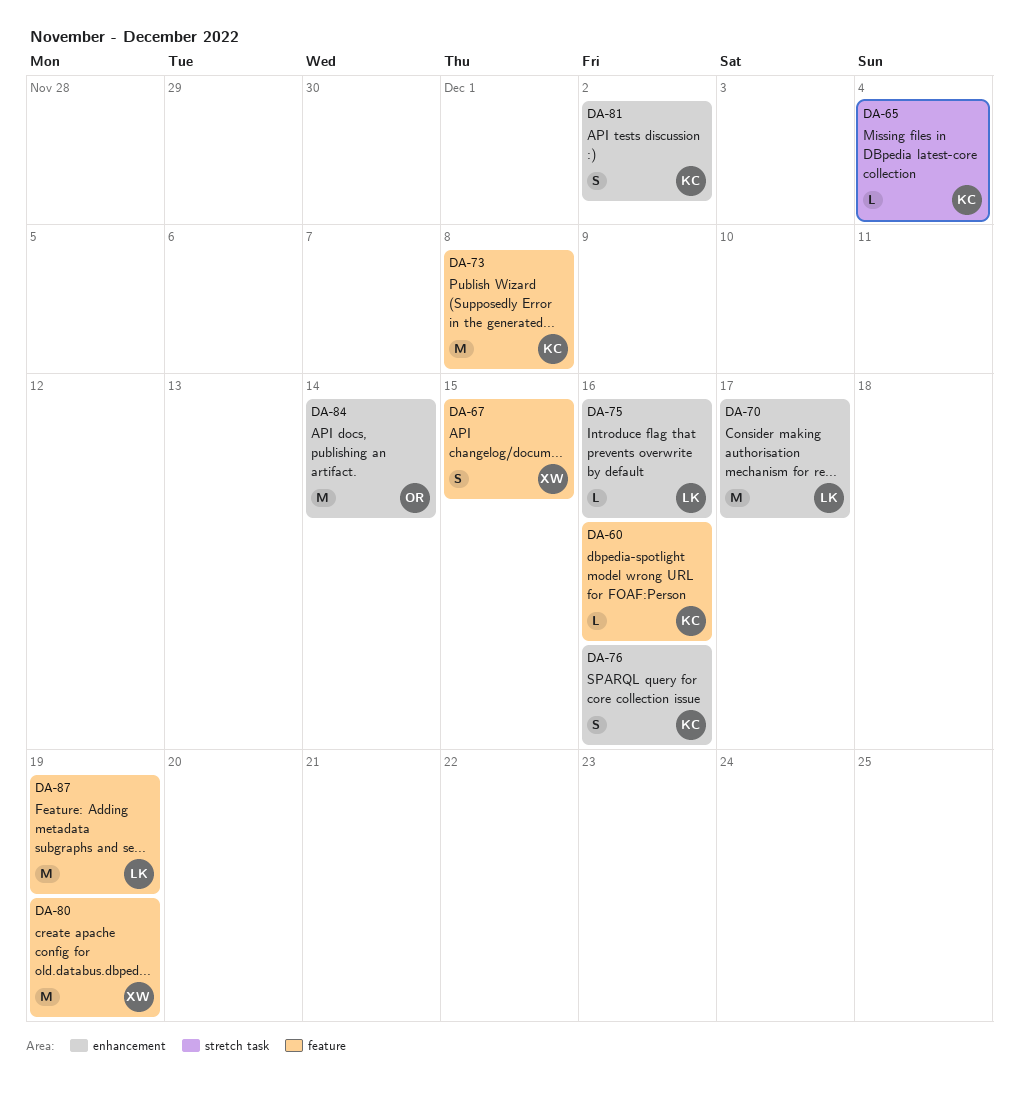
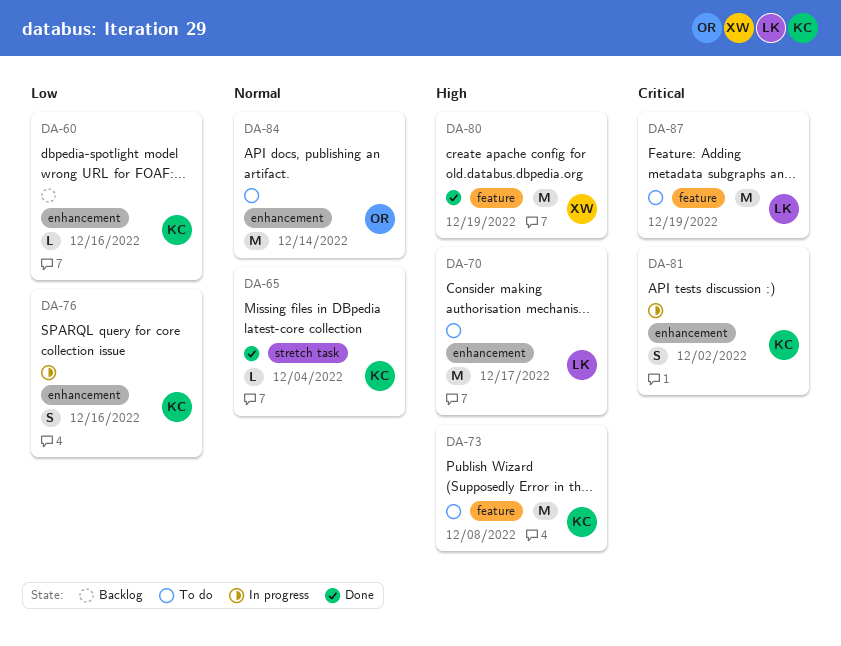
DA-60, label: feature -> enhancement
DA-67: present -> none
DA-75: present -> none

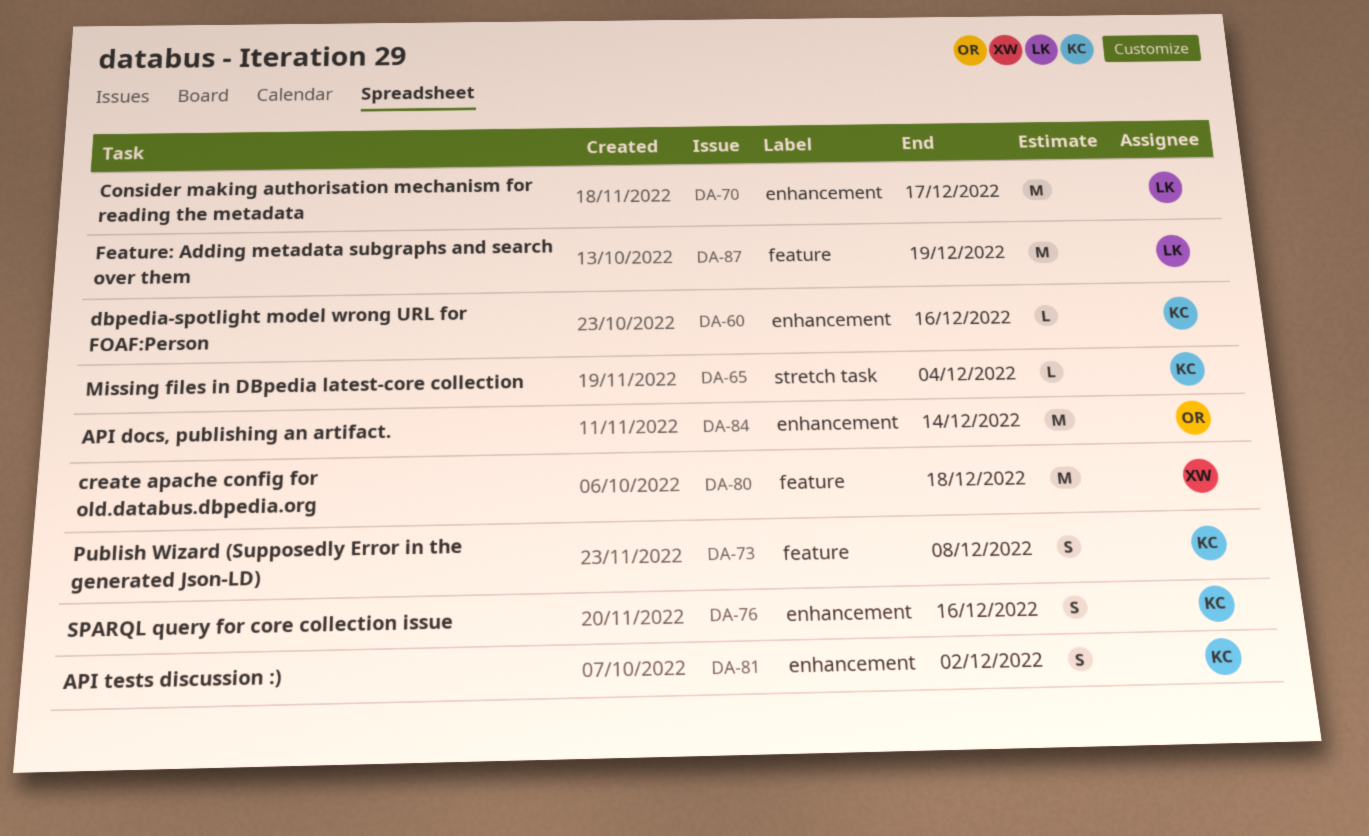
DA-73, estimate: M -> S
DA-80, due: Dec 19 -> Dec 18

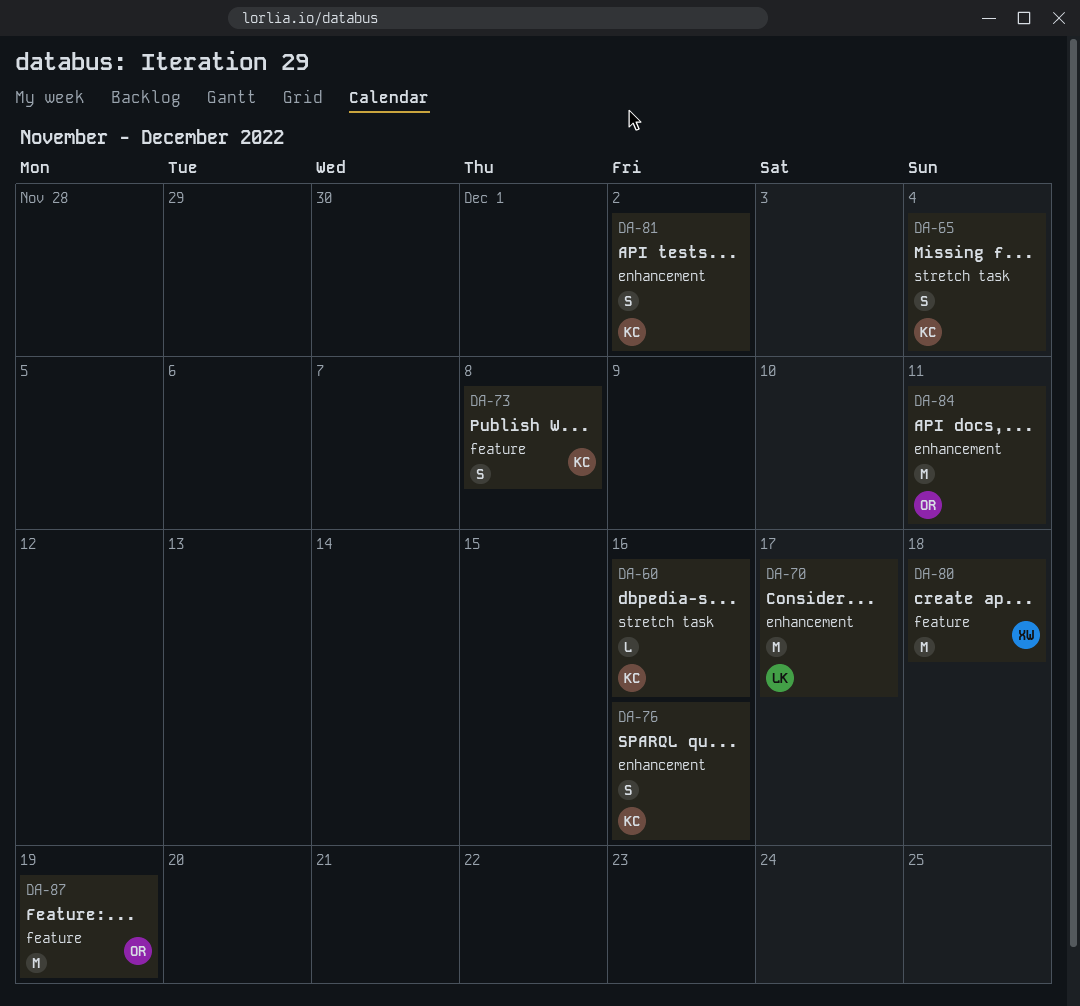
DA-60, label: enhancement -> stretch task
DA-65, estimate: L -> S
DA-84, due: Dec 14 -> Dec 11
DA-87, owner: LK -> OR

